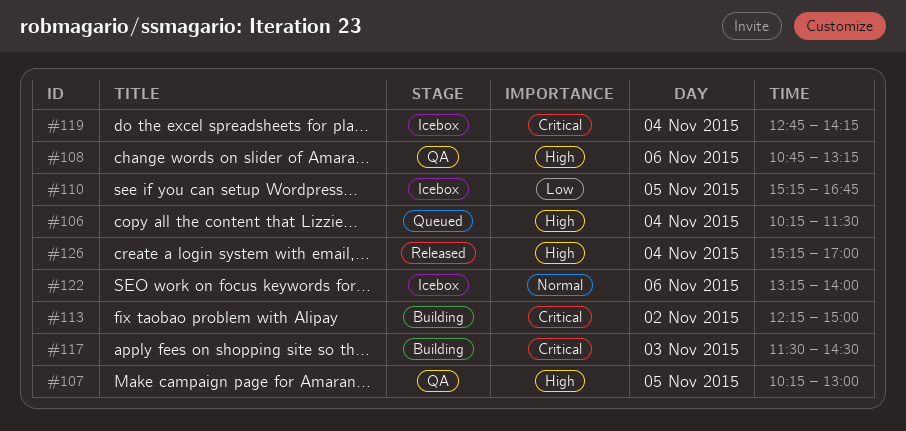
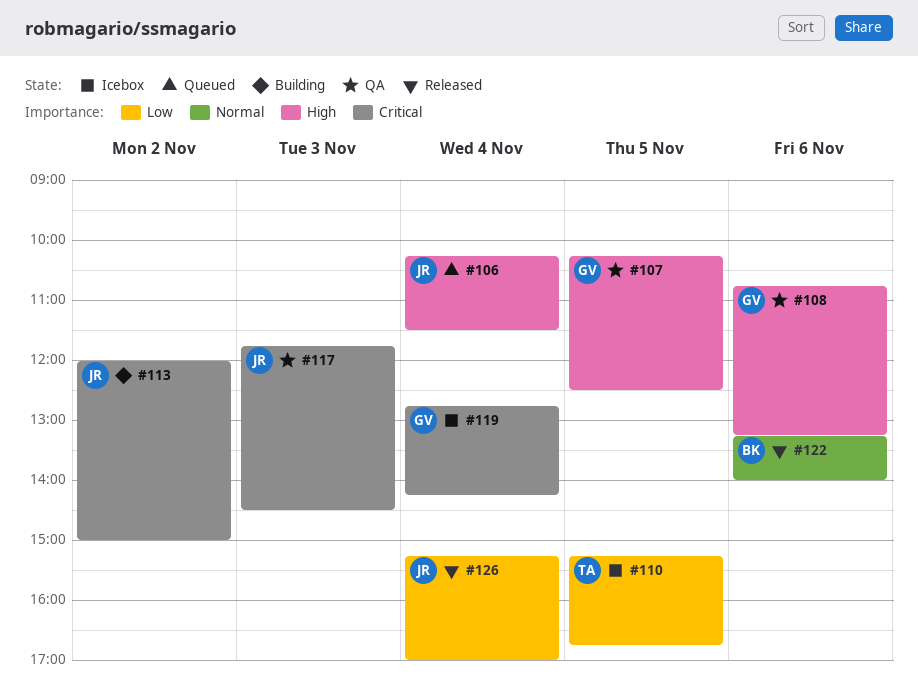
#107, ends: 13:00 -> 12:30
#113, begins: 12:15 -> 12:00
#117, status: Building -> QA
#117, begins: 11:30 -> 11:45
#122, status: Icebox -> Released
#126, priority: High -> Low

